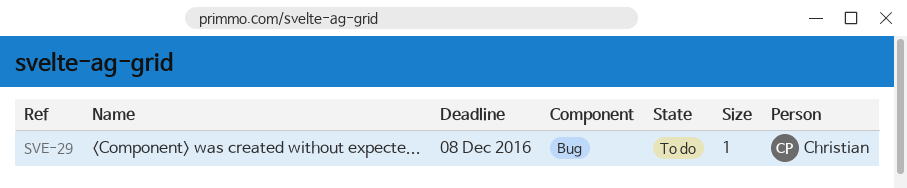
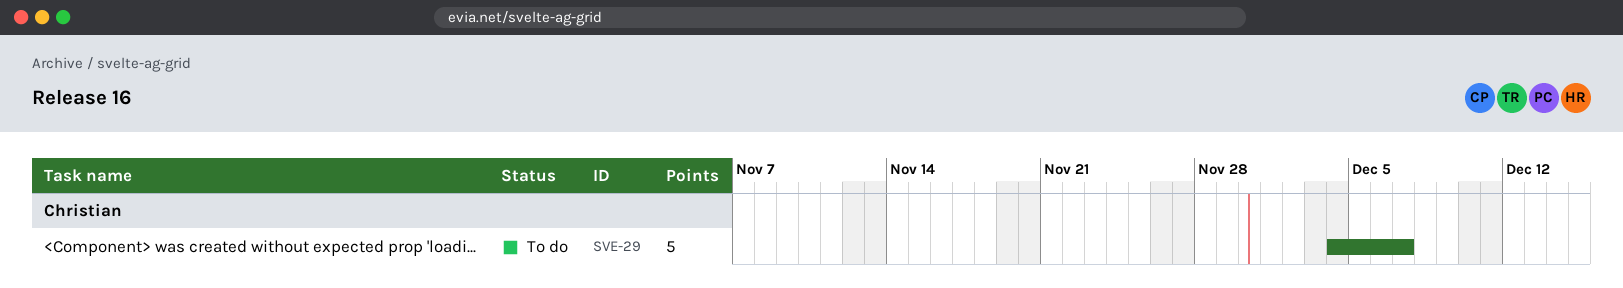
SVE-29, estimate: 1 -> 5
SVE-29, due: Dec 8 -> Dec 7

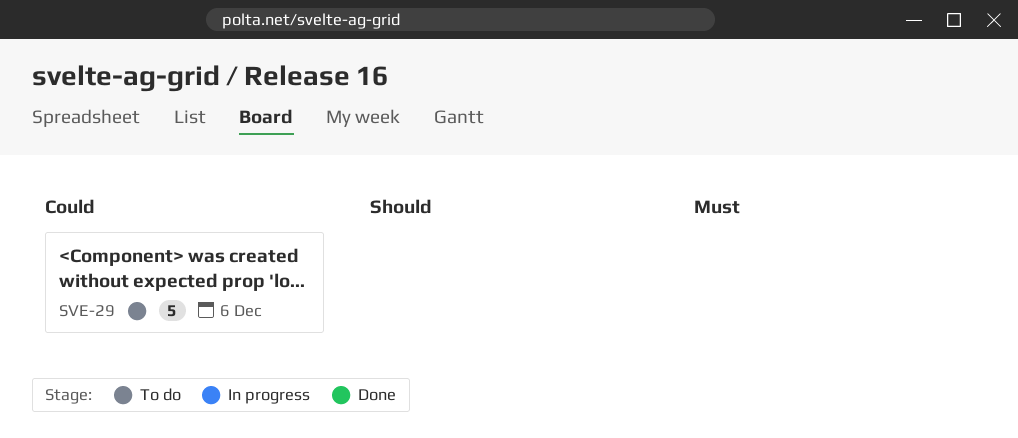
SVE-29, due: Dec 7 -> Dec 6

